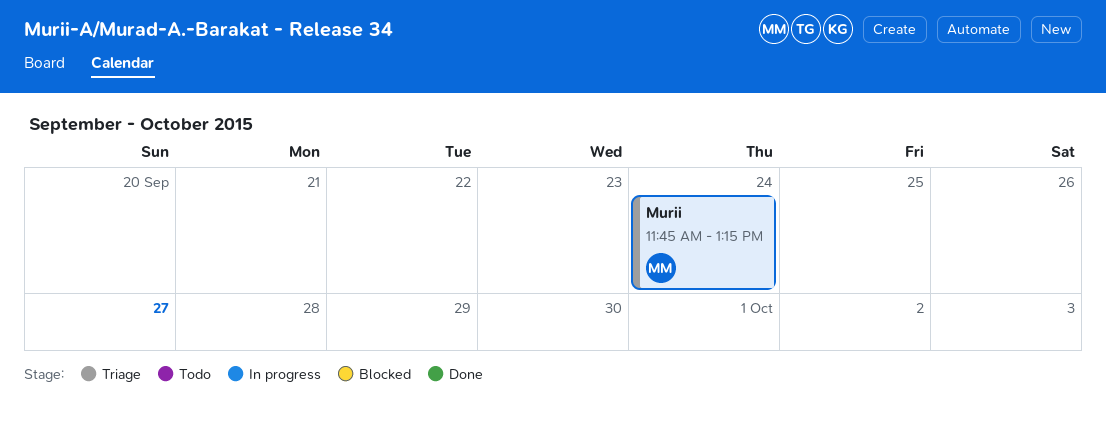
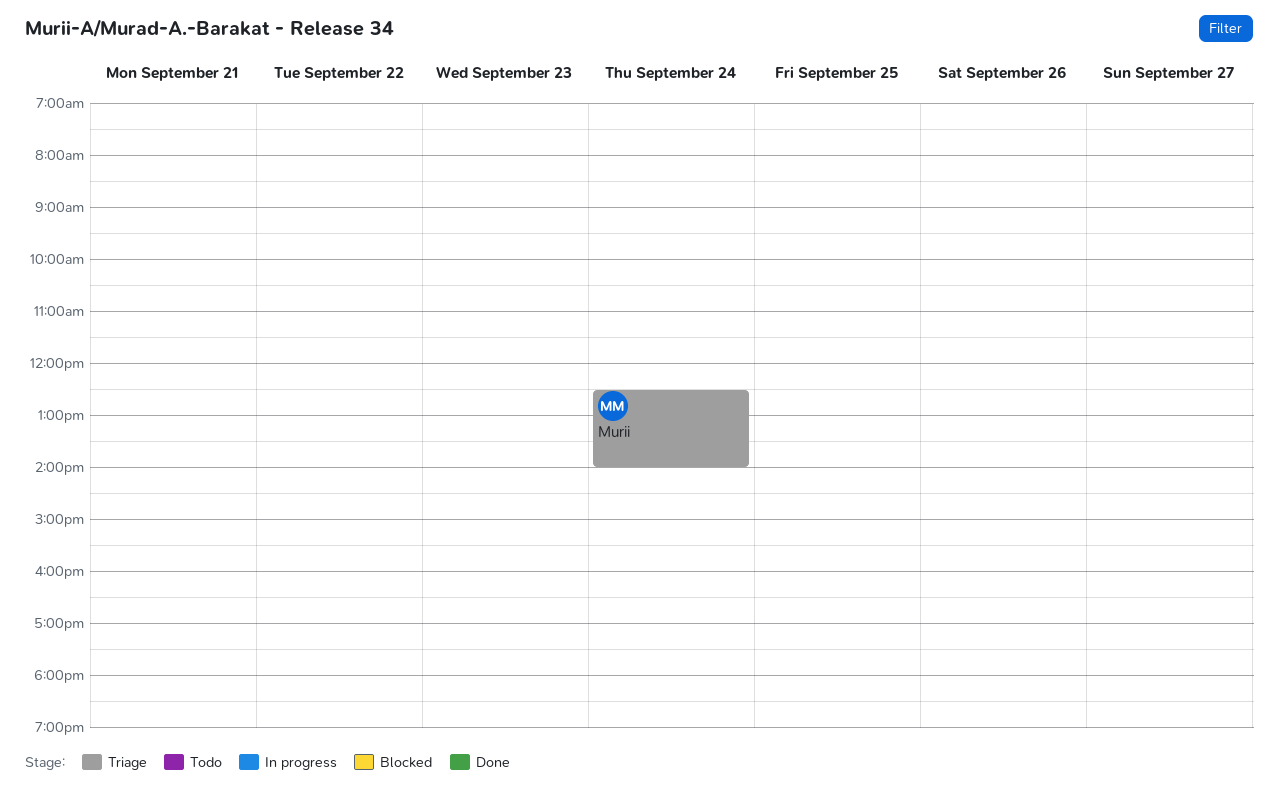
Murii, begins: 11:45 -> 12:30
Murii, ends: 13:15 -> 14:00

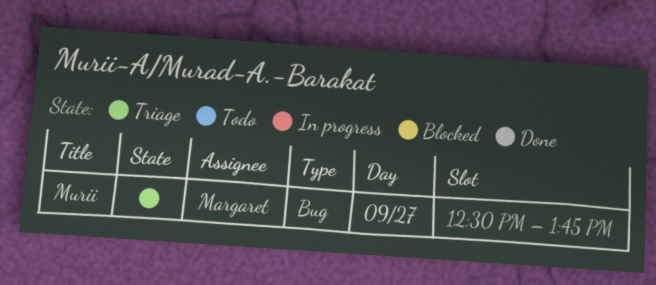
Murii, day: Sep 24 -> Sep 27
Murii, ends: 14:00 -> 13:45

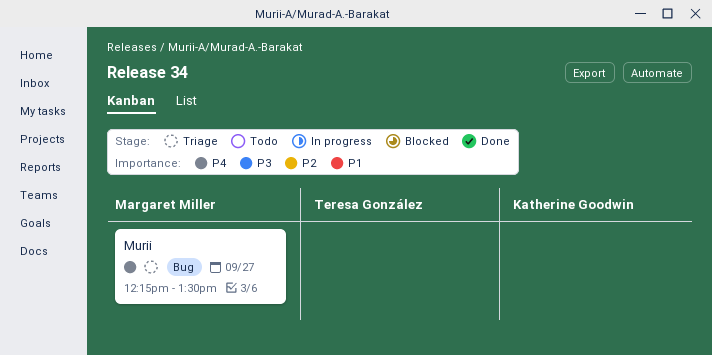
Murii, begins: 12:30 -> 12:15
Murii, ends: 13:45 -> 13:30

